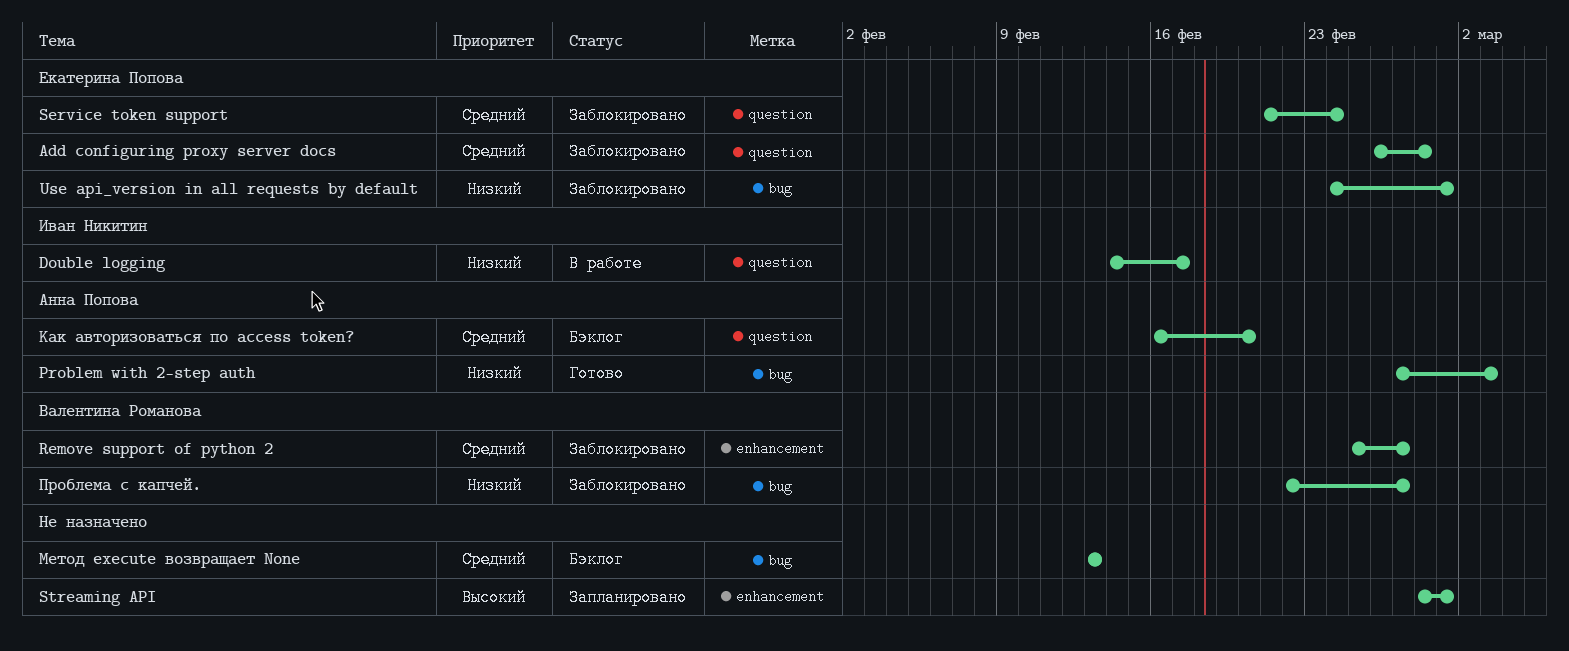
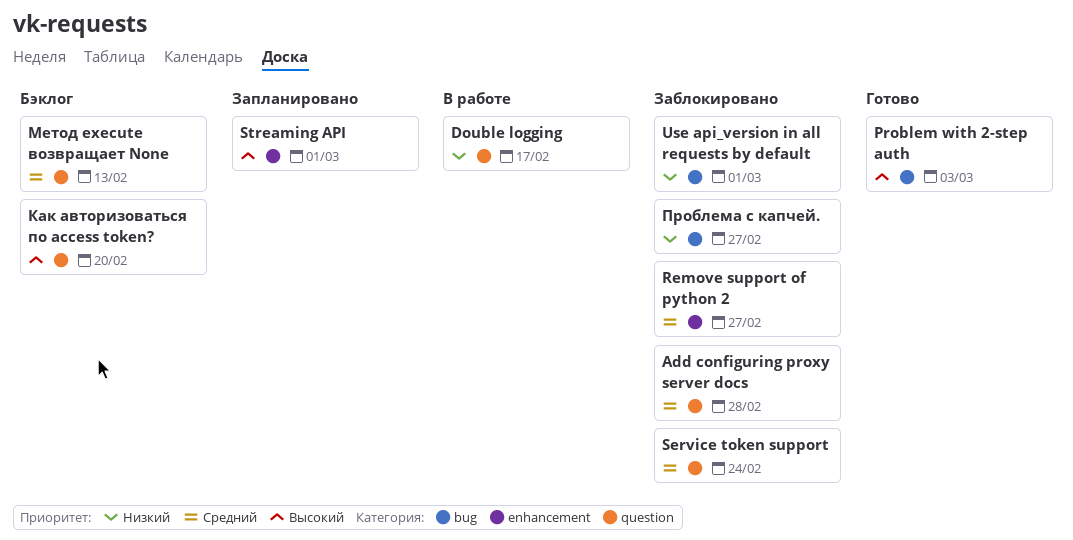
Problem with 2-step auth, priority: Низкий -> Высокий
Как авторизоваться по access token?, priority: Средний -> Высокий
Метод execute возвращает None, label: bug -> question

